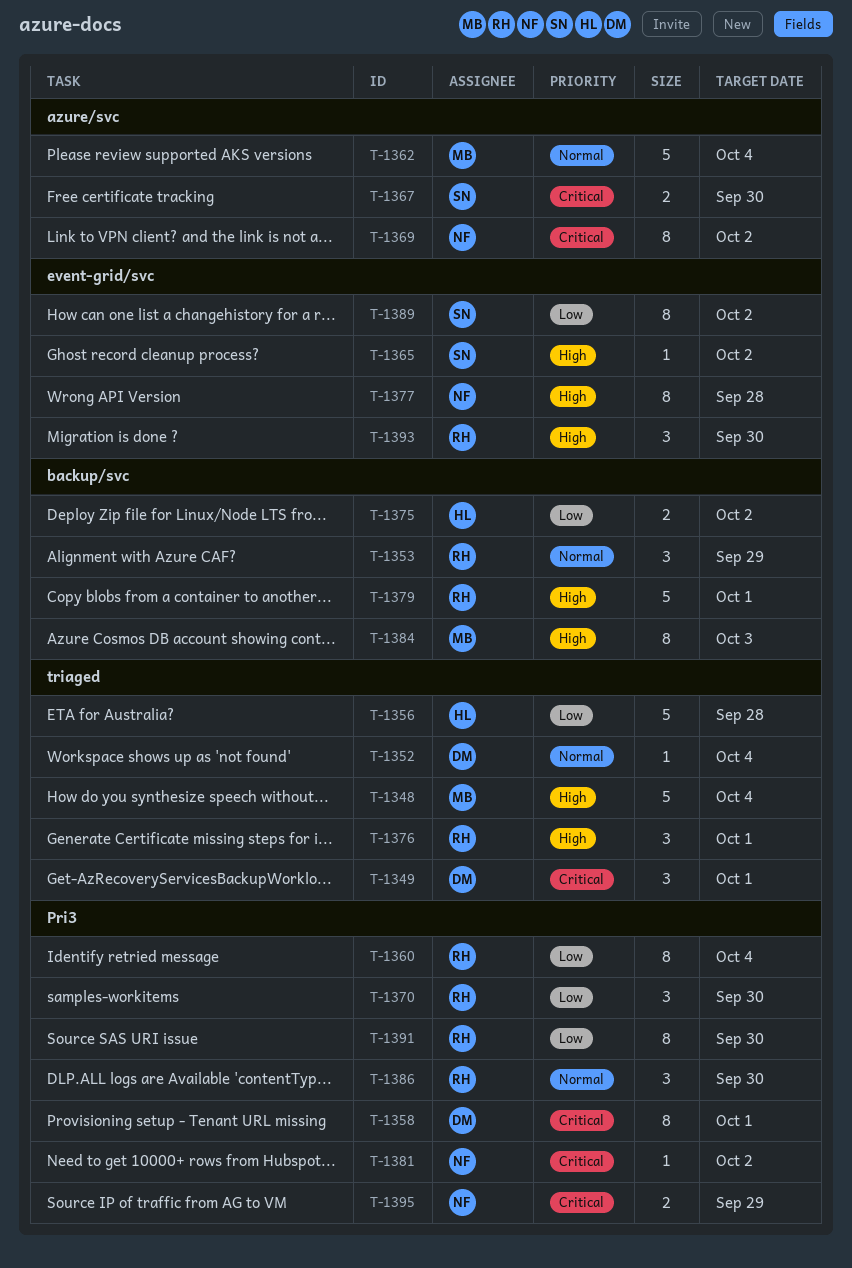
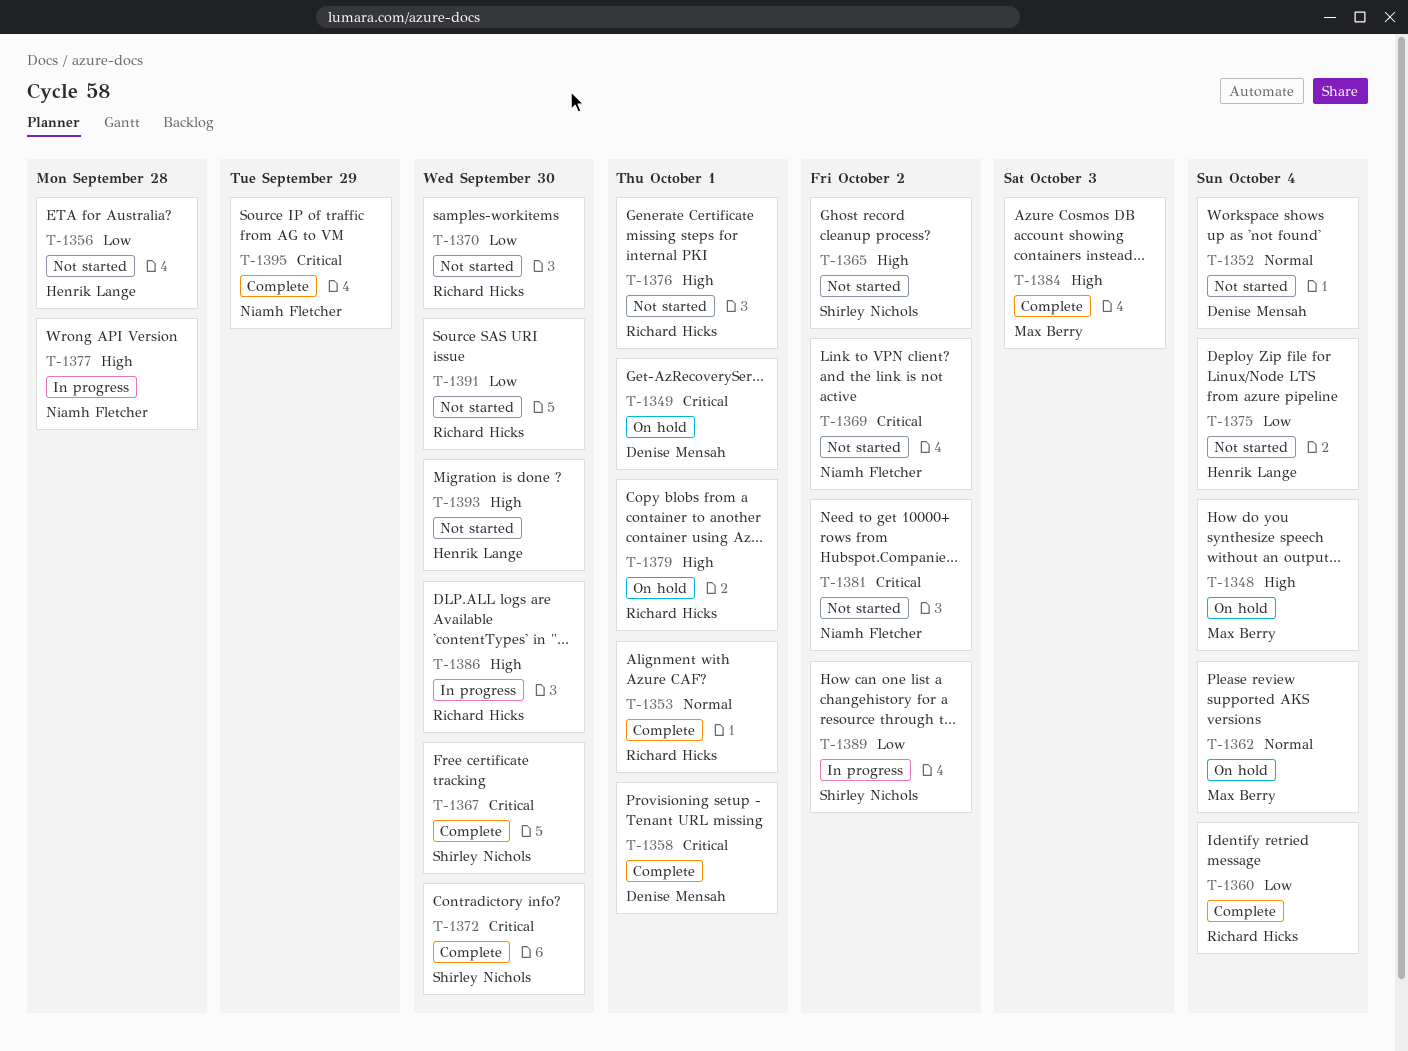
T-1353, due: Sep 29 -> Oct 1
T-1372: none -> present
T-1375, due: Oct 2 -> Oct 4
T-1386, priority: Normal -> High
T-1393, owner: Richard Hicks -> Henrik Lange

